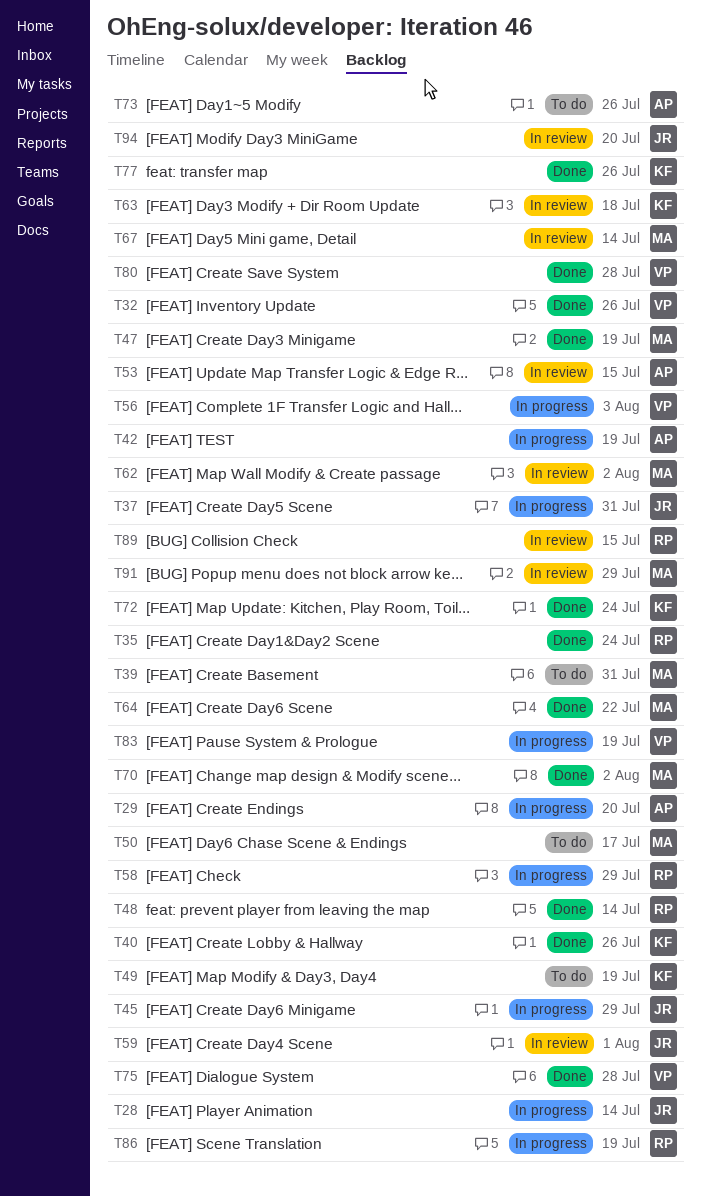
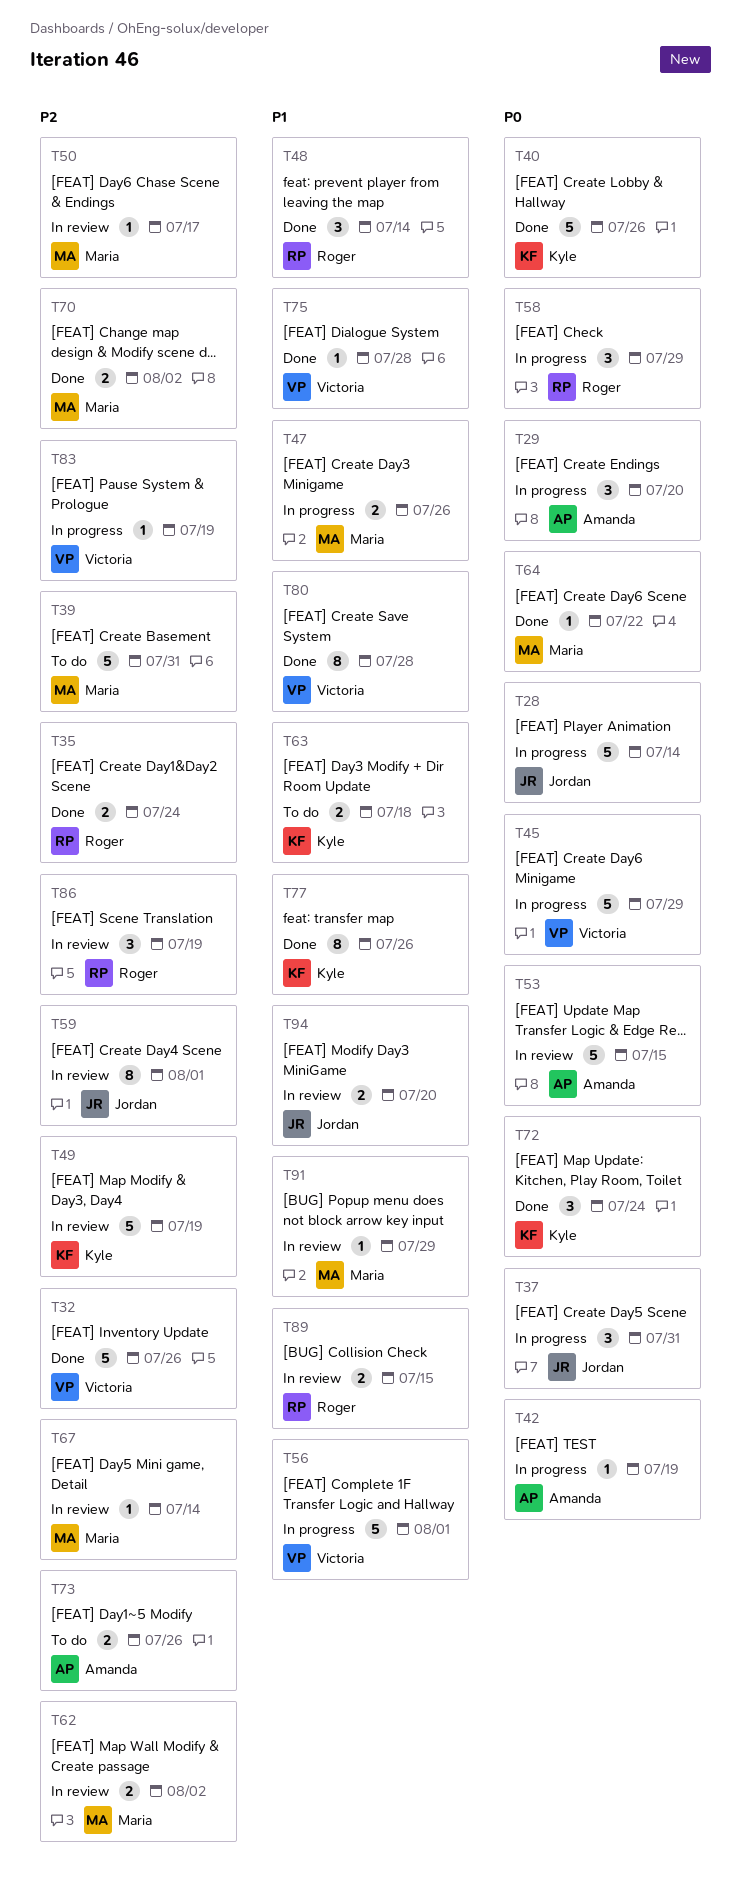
T45, owner: Jordan -> Victoria
T47, status: Done -> In progress
T47, due: Jul 19 -> Jul 26
T49, status: To do -> In review
T50, status: To do -> In review
T56, due: Aug 3 -> Aug 1
T63, status: In review -> To do
T86, status: In progress -> In review

